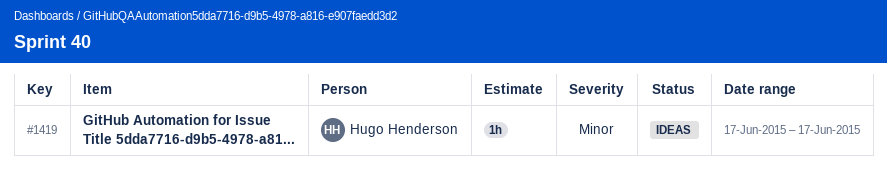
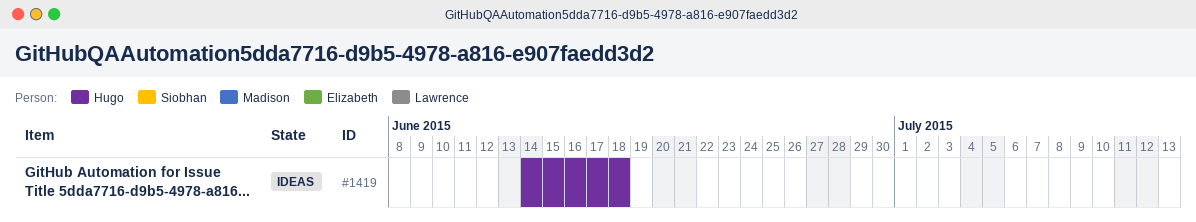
#1419, start: Jun 17 -> Jun 14
#1419, due: Jun 17 -> Jun 18

